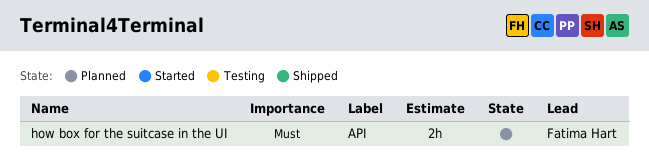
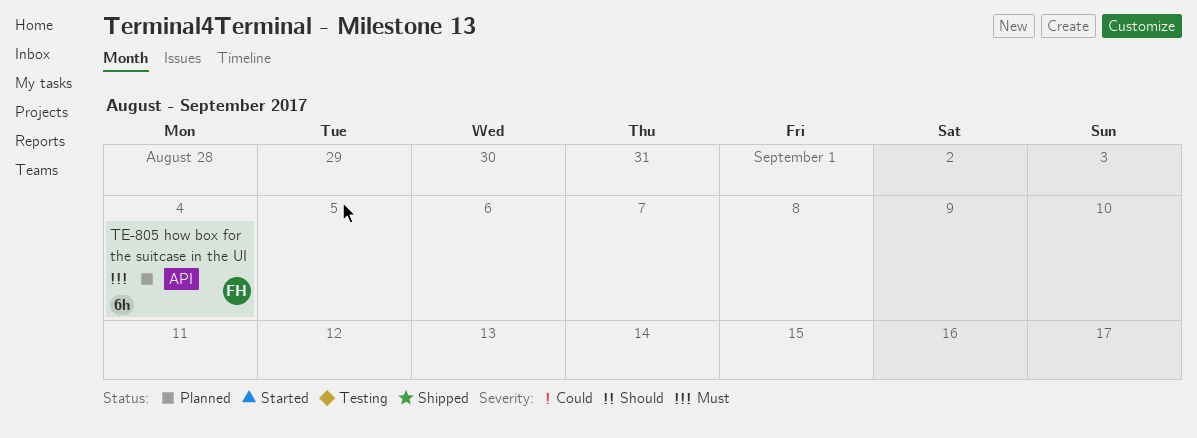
how box for the suitcase in the UI, estimate: 2h -> 6h

